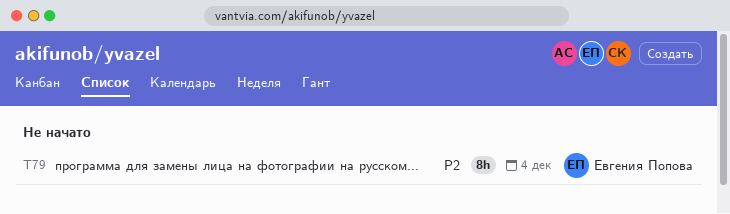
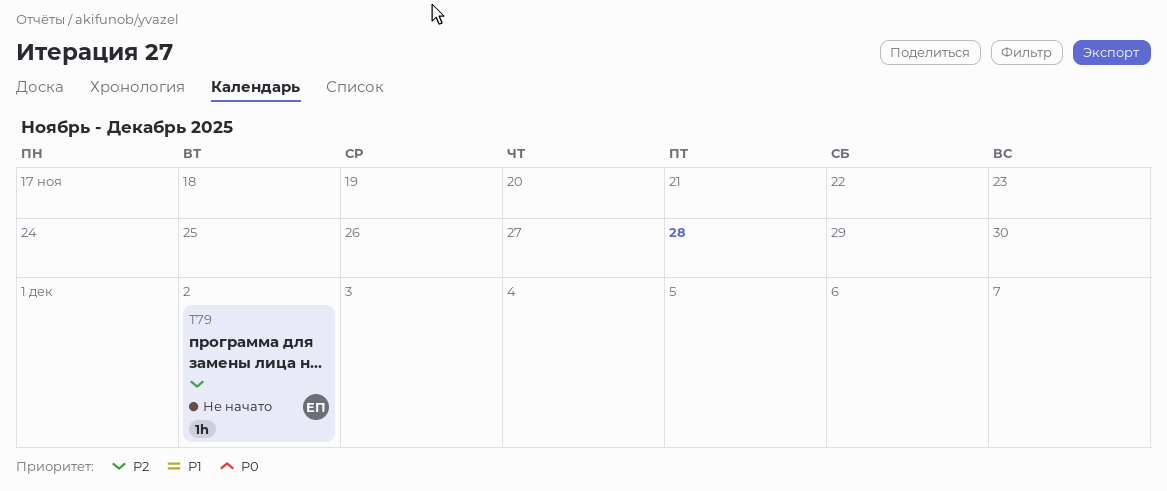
T79, estimate: 8h -> 1h
T79, due: Dec 4 -> Dec 2

